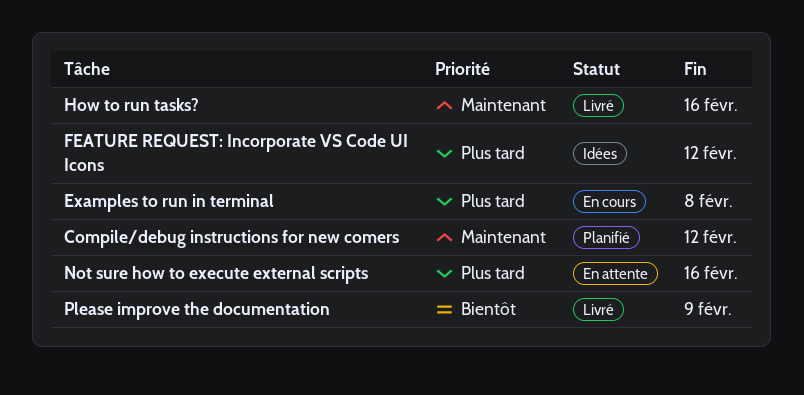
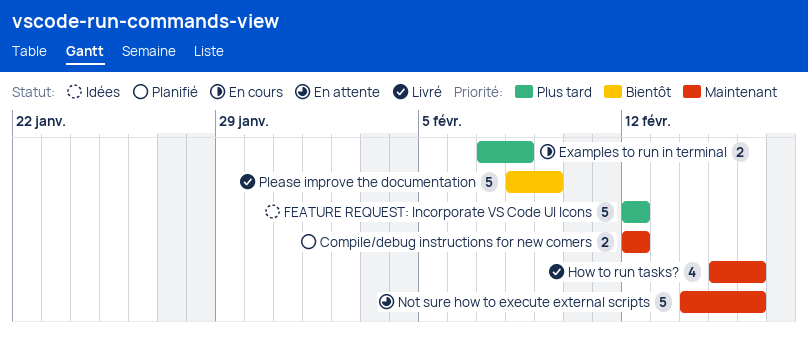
Not sure how to execute external scripts, priority: Plus tard -> Maintenant

